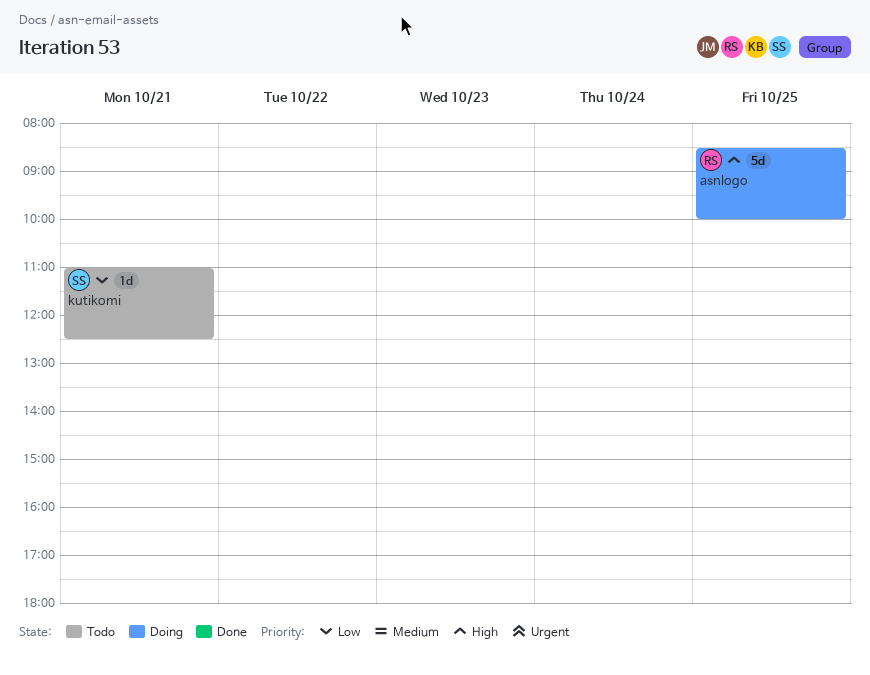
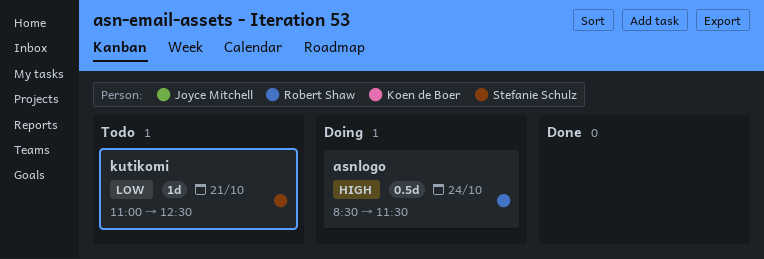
asnlogo, estimate: 5d -> 0.5d
asnlogo, day: Oct 25 -> Oct 24
asnlogo, ends: 10:00 -> 11:30

